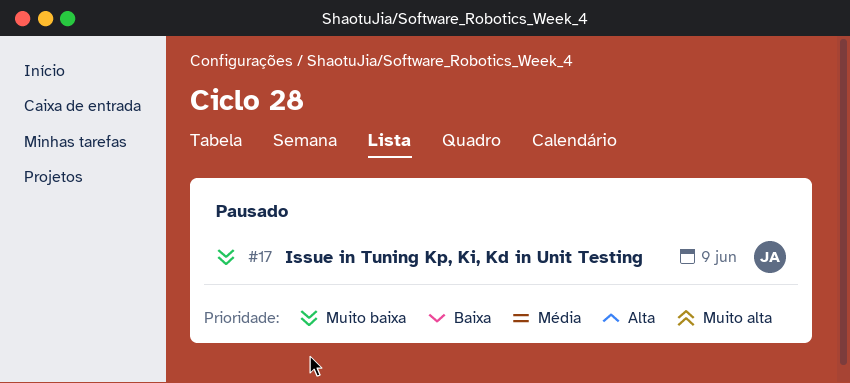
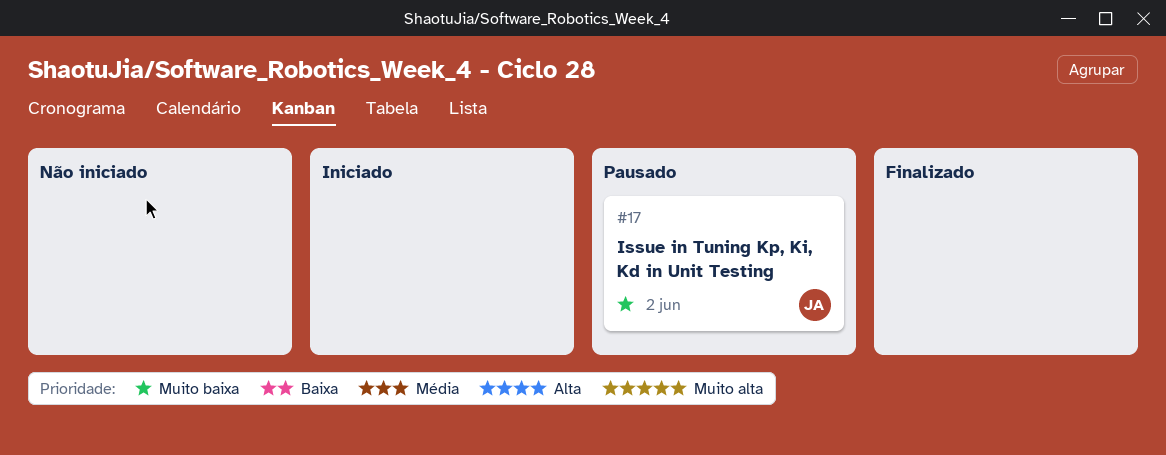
#17, due: Jun 9 -> Jun 2

